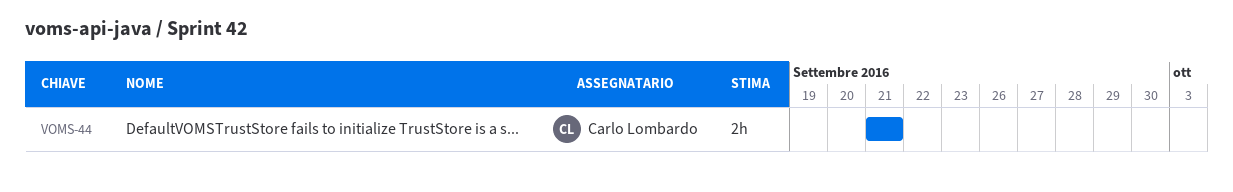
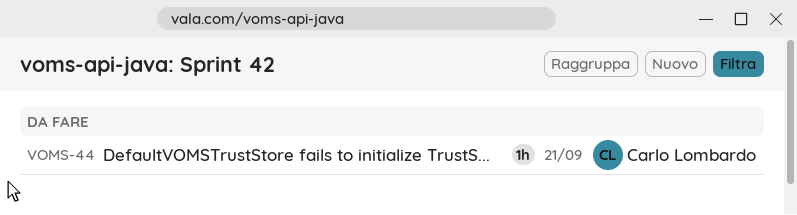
VOMS-44, estimate: 2h -> 1h

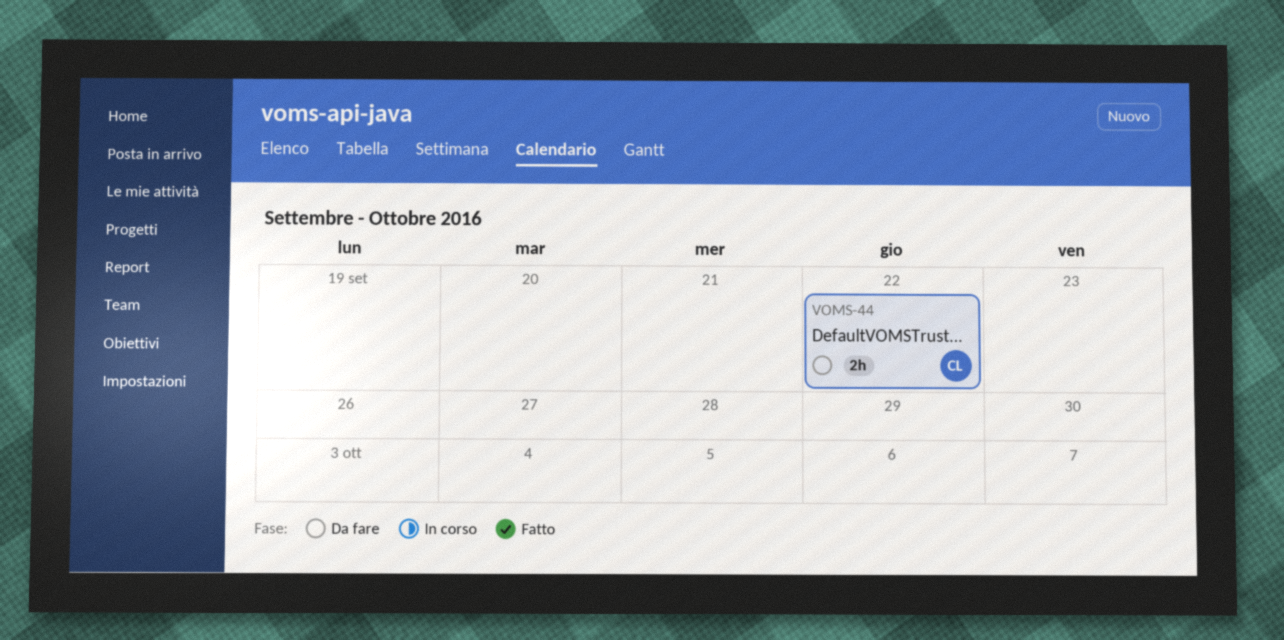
VOMS-44, estimate: 1h -> 2h
VOMS-44, due: Sep 21 -> Sep 22

